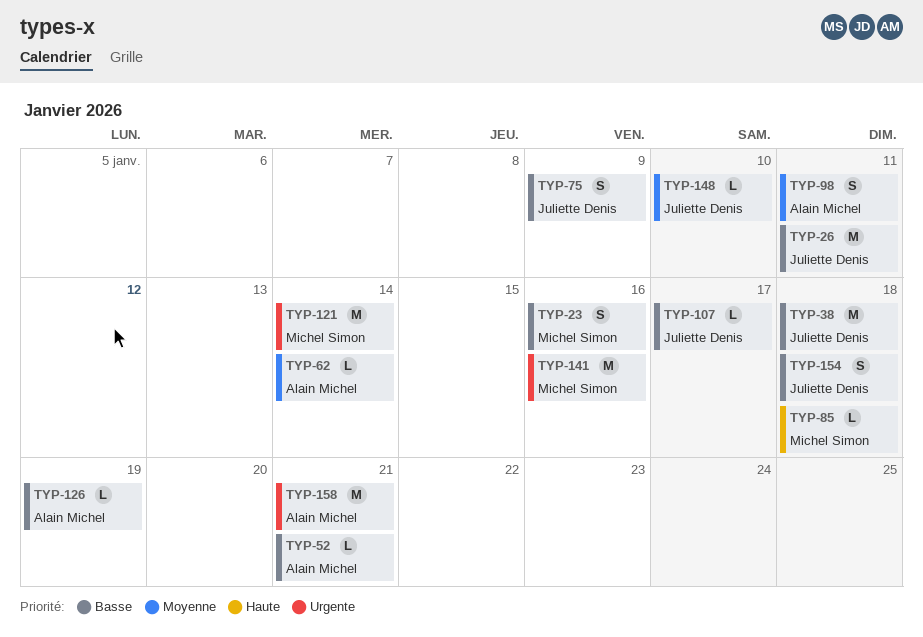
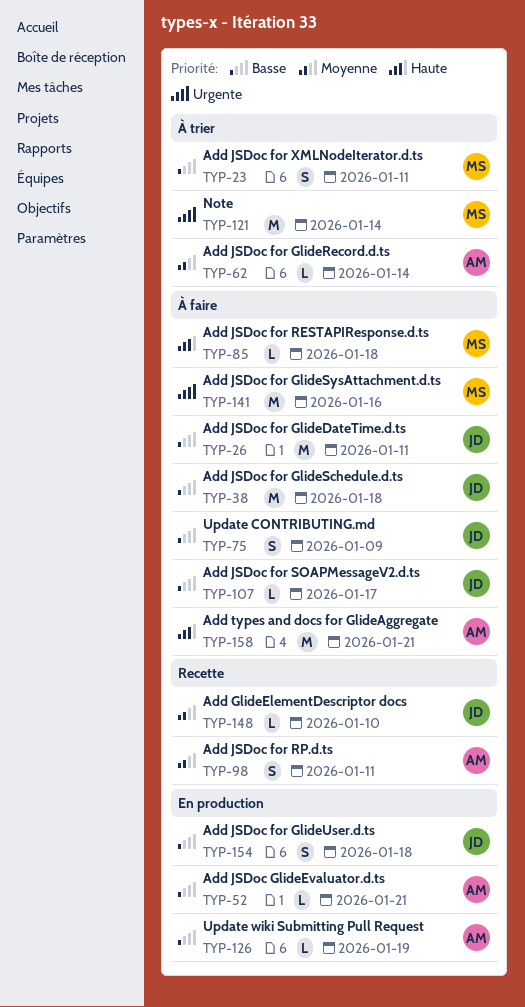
TYP-23, due: Jan 16 -> Jan 11
TYP-158, priority: Urgente -> Haute

